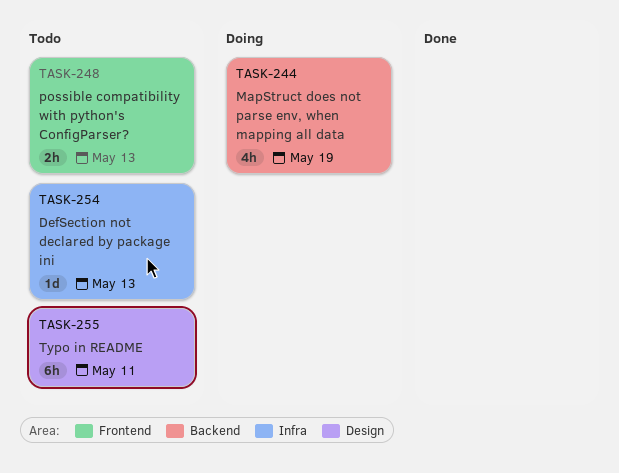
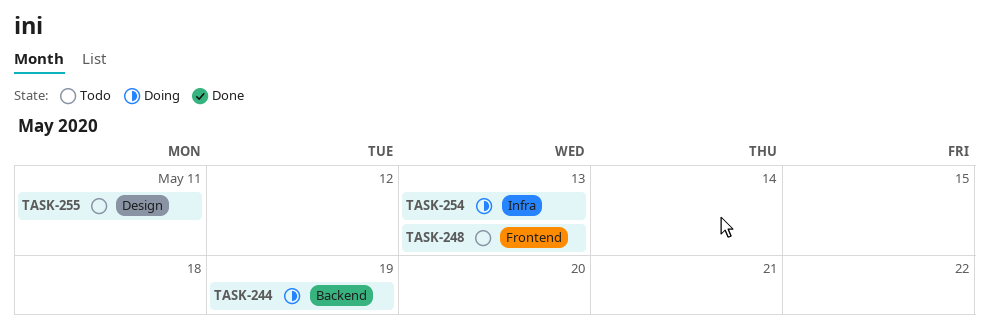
TASK-254, status: Todo -> Doing

